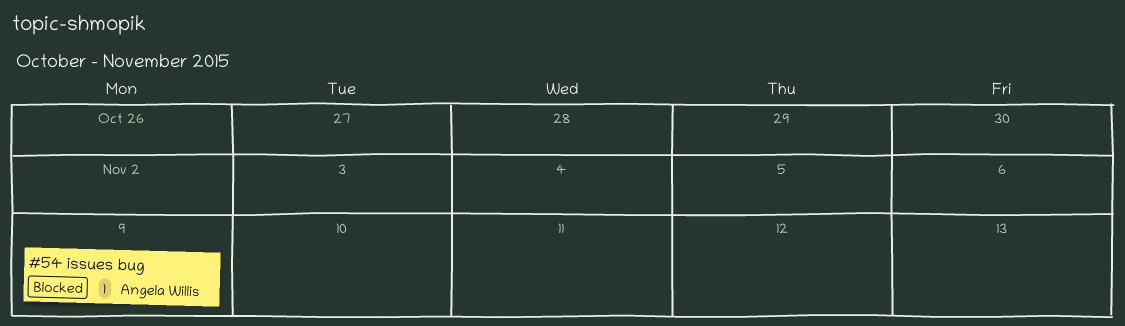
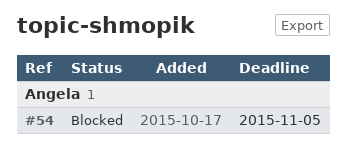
#54, due: Nov 9 -> Nov 5

